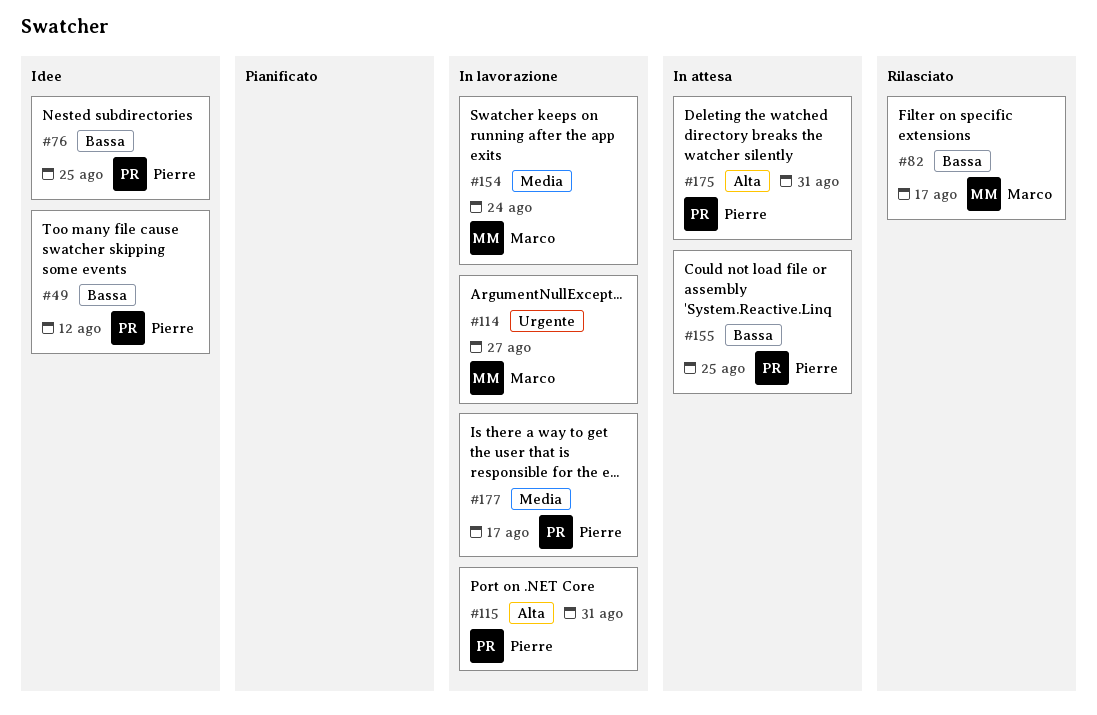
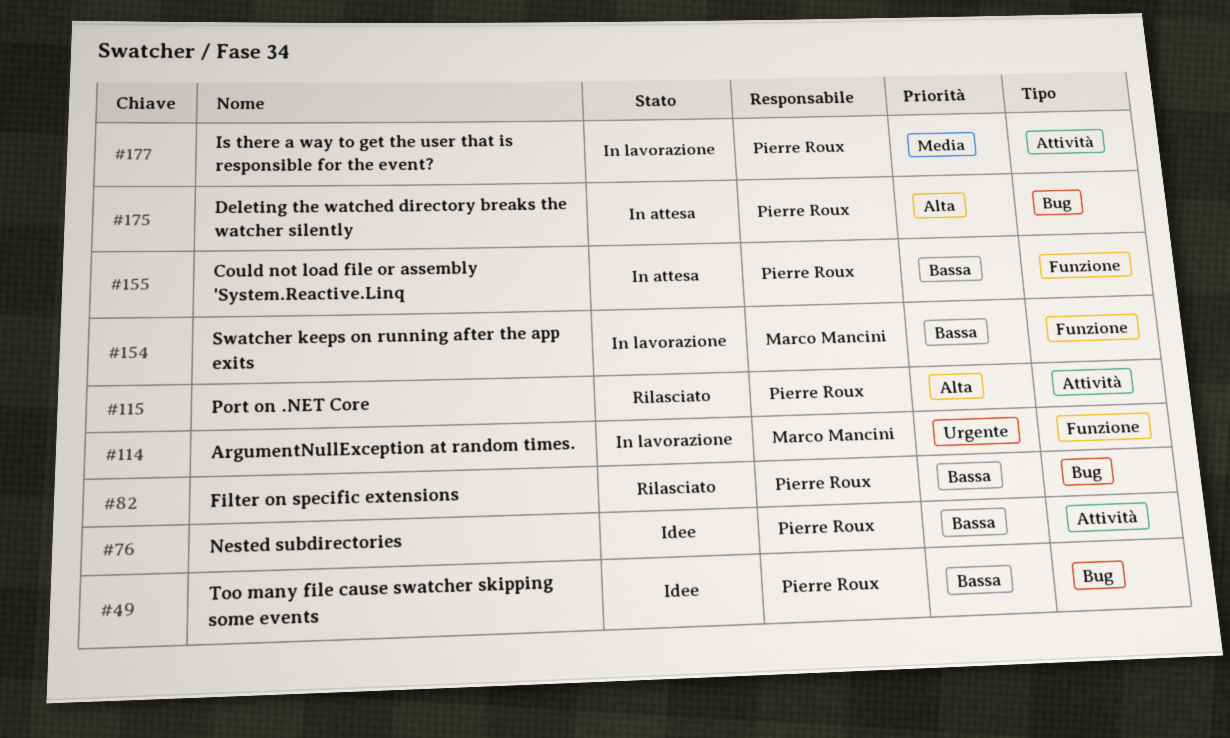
#82, owner: Marco Mancini -> Pierre Roux
#115, status: In lavorazione -> Rilasciato
#154, priority: Media -> Bassa

